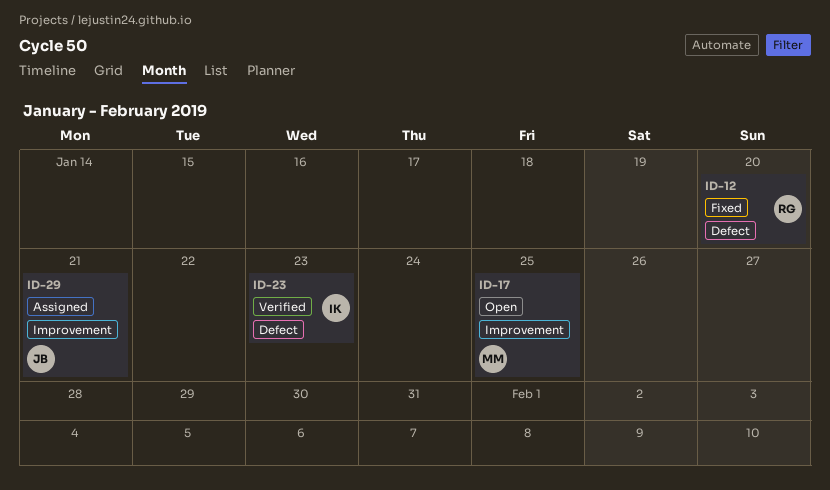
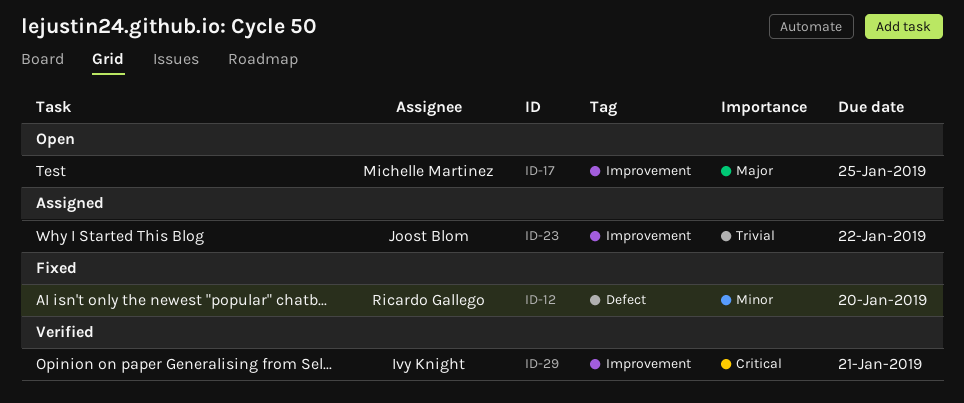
ID-23, status: Verified -> Assigned
ID-23, owner: Ivy Knight -> Joost Blom
ID-23, label: Defect -> Improvement
ID-23, due: Jan 23 -> Jan 22
ID-29, status: Assigned -> Verified
ID-29, owner: Joost Blom -> Ivy Knight

